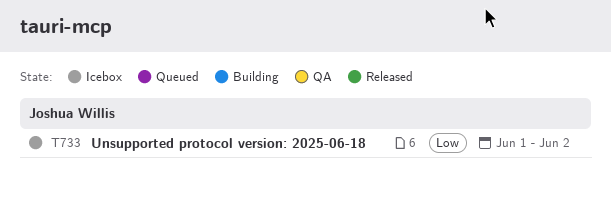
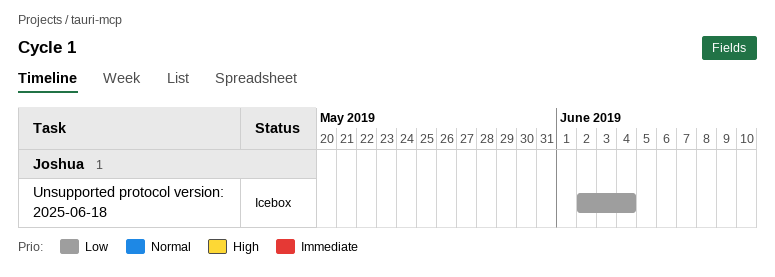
Unsupported protocol version: 2025-06-18, start: Jun 1 -> Jun 2
Unsupported protocol version: 2025-06-18, due: Jun 2 -> Jun 4

